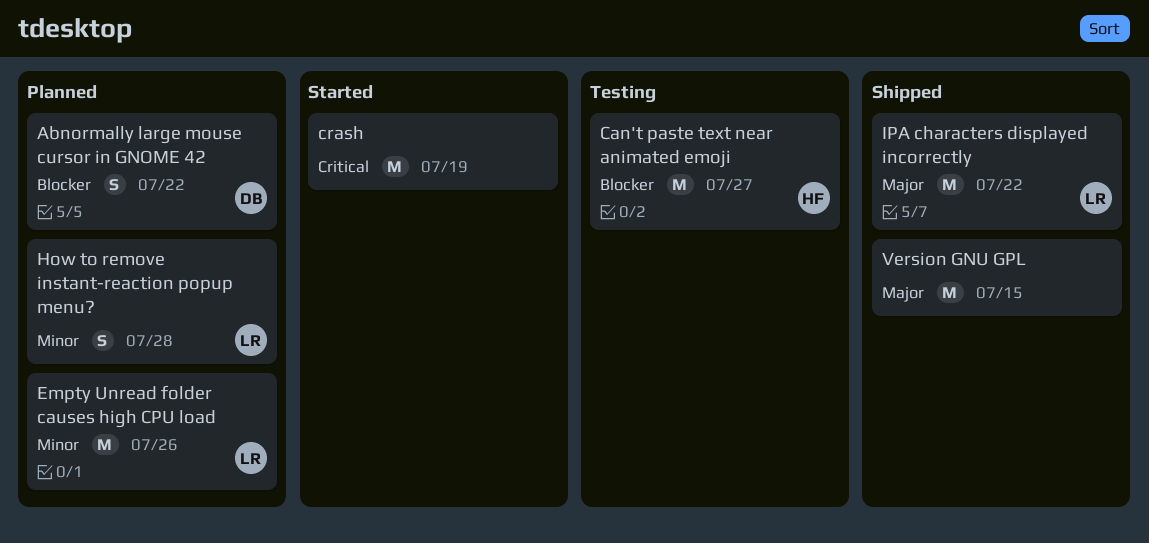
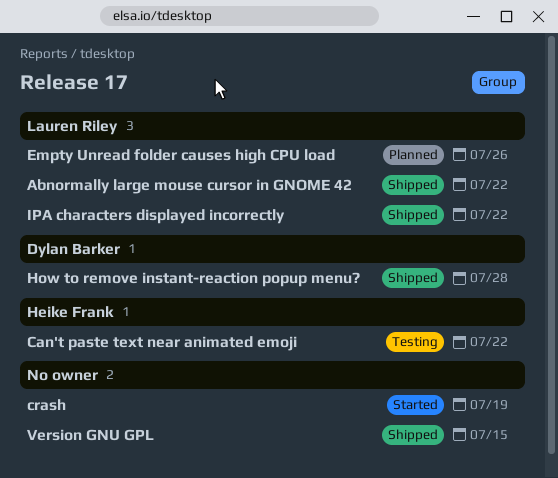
Abnormally large mouse cursor in GNOME 42, status: Planned -> Shipped
Abnormally large mouse cursor in GNOME 42, owner: Dylan Barker -> Lauren Riley
Can't paste text near animated emoji, due: Jul 27 -> Jul 22
How to remove instant-reaction popup menu?, status: Planned -> Shipped
How to remove instant-reaction popup menu?, owner: Lauren Riley -> Dylan Barker

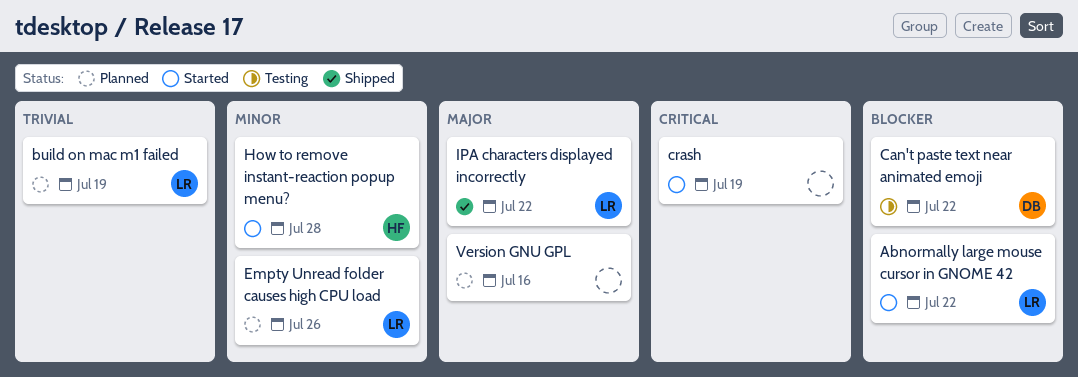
Abnormally large mouse cursor in GNOME 42, status: Shipped -> Started
build on mac m1 failed: none -> present
Can't paste text near animated emoji, owner: Heike Frank -> Dylan Barker
How to remove instant-reaction popup menu?, status: Shipped -> Started
How to remove instant-reaction popup menu?, owner: Dylan Barker -> Heike Frank
Version GNU GPL, status: Shipped -> Planned
Version GNU GPL, due: Jul 15 -> Jul 16

